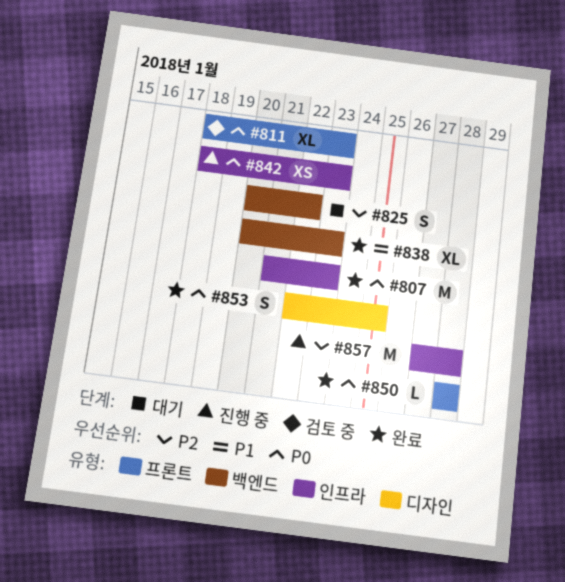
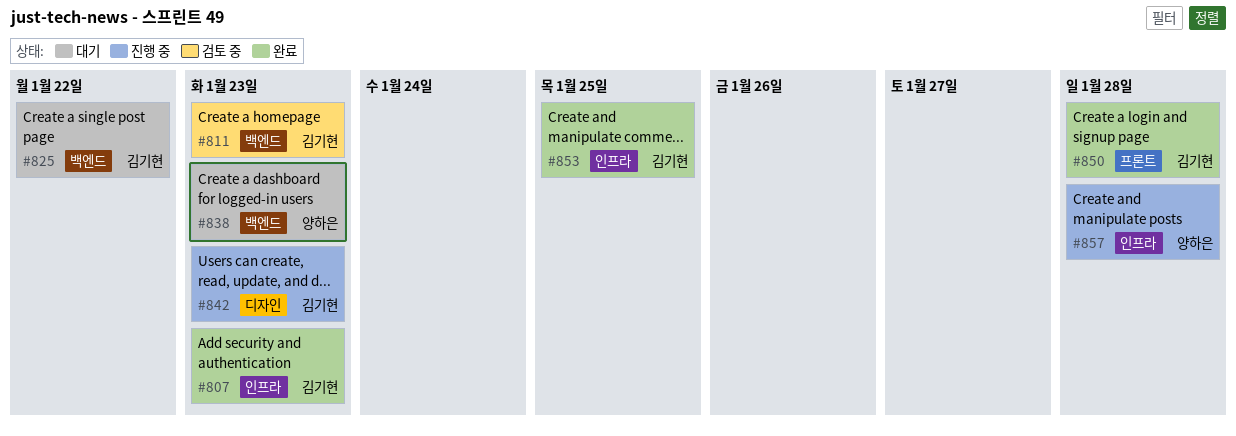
#811, label: 프론트 -> 백엔드
#838, status: 완료 -> 대기
#842, label: 인프라 -> 디자인
#853, label: 디자인 -> 인프라

